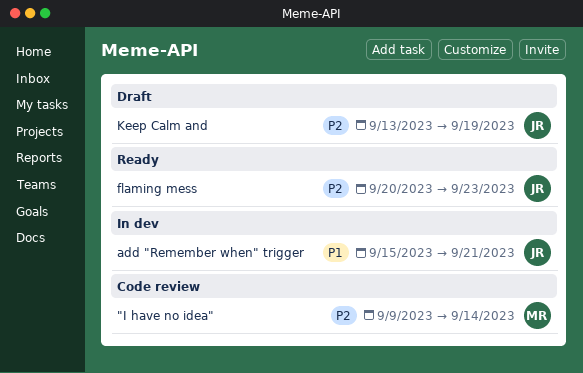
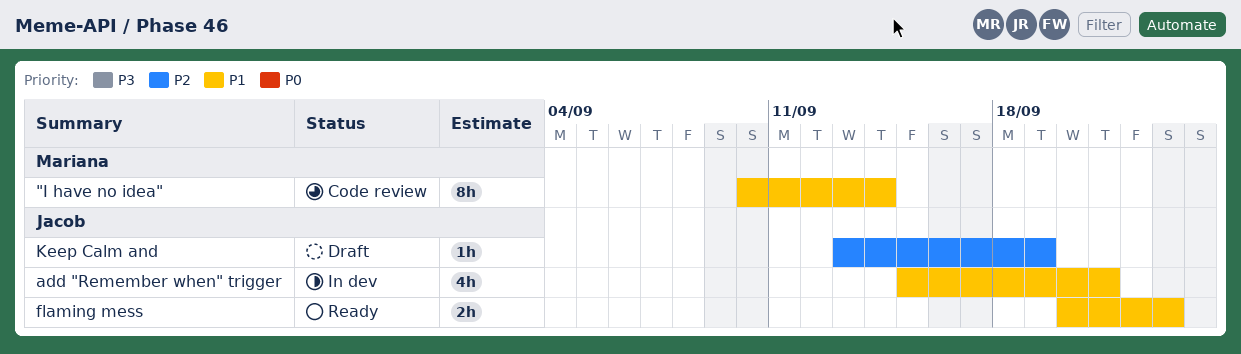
"I have no idea", priority: P2 -> P1
"I have no idea", start: Sep 9 -> Sep 10
flaming mess, priority: P2 -> P1

